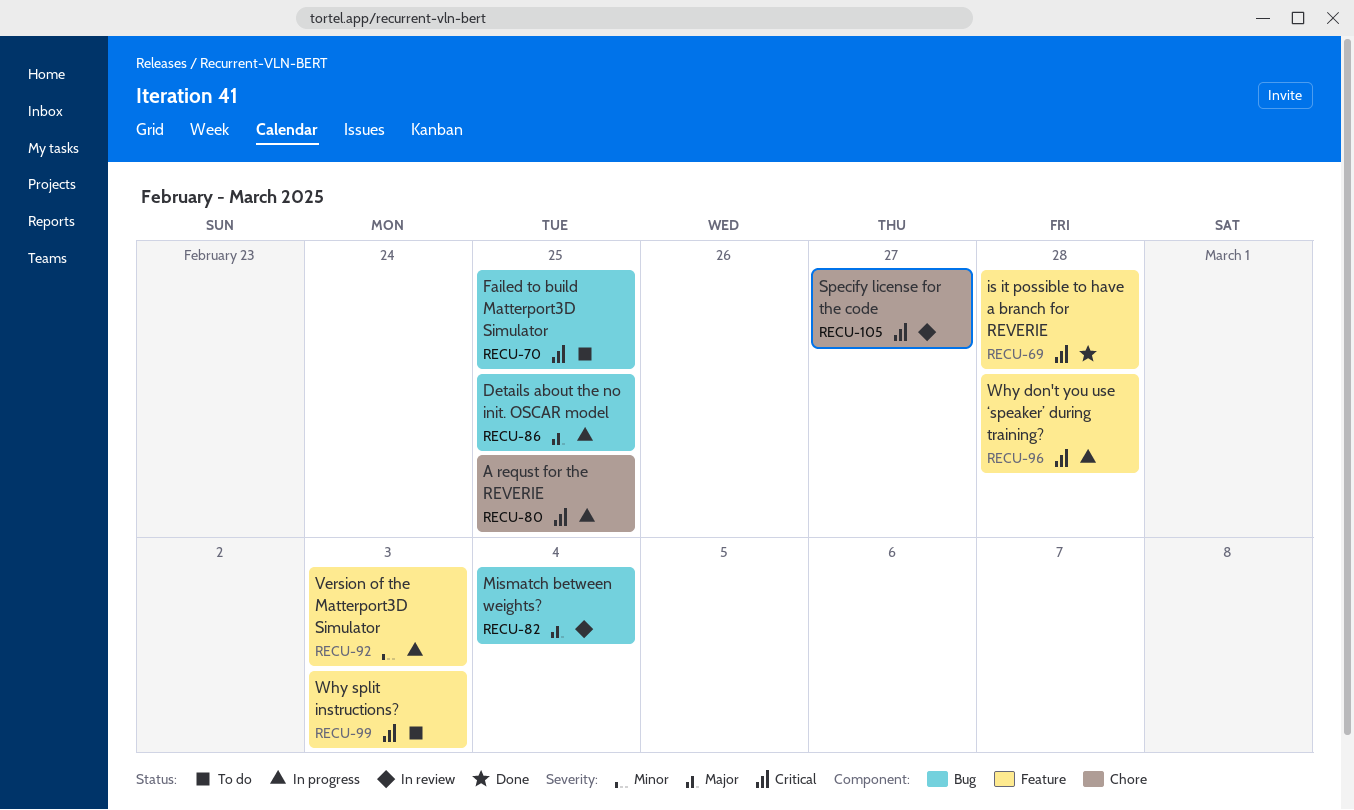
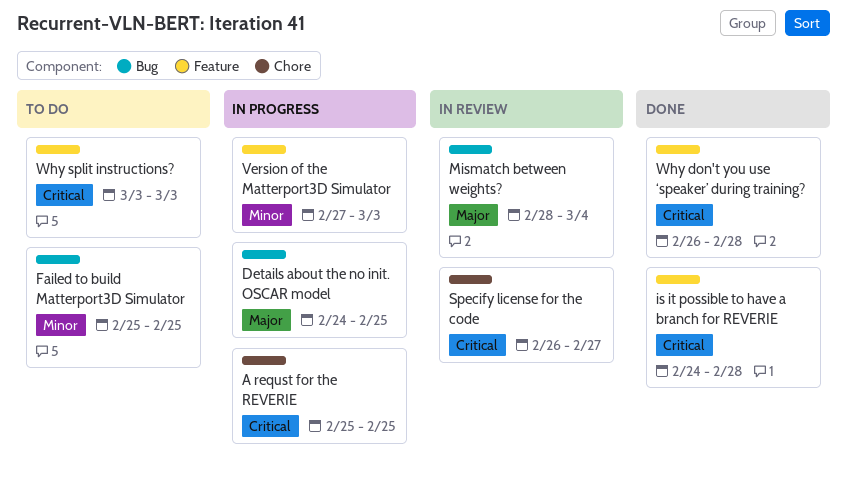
Failed to build Matterport3D Simulator, priority: Critical -> Minor
Why don't you use ‘speaker’ during training?, status: In progress -> Done

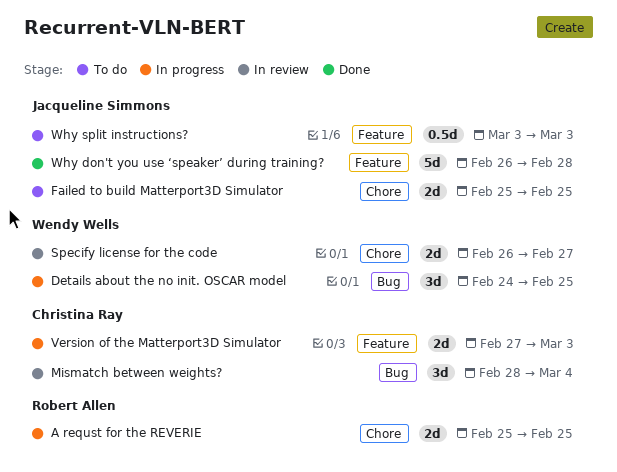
Failed to build Matterport3D Simulator, label: Bug -> Chore
is it possible to have a branch for REVERIE: present -> none

